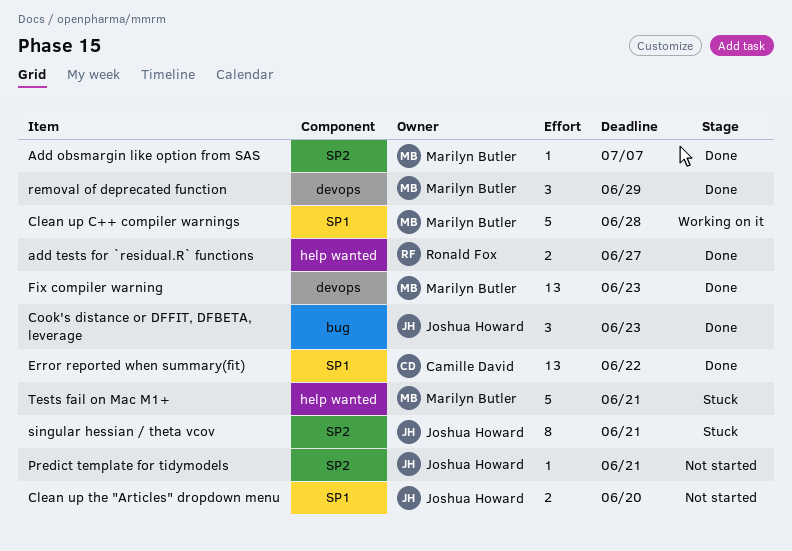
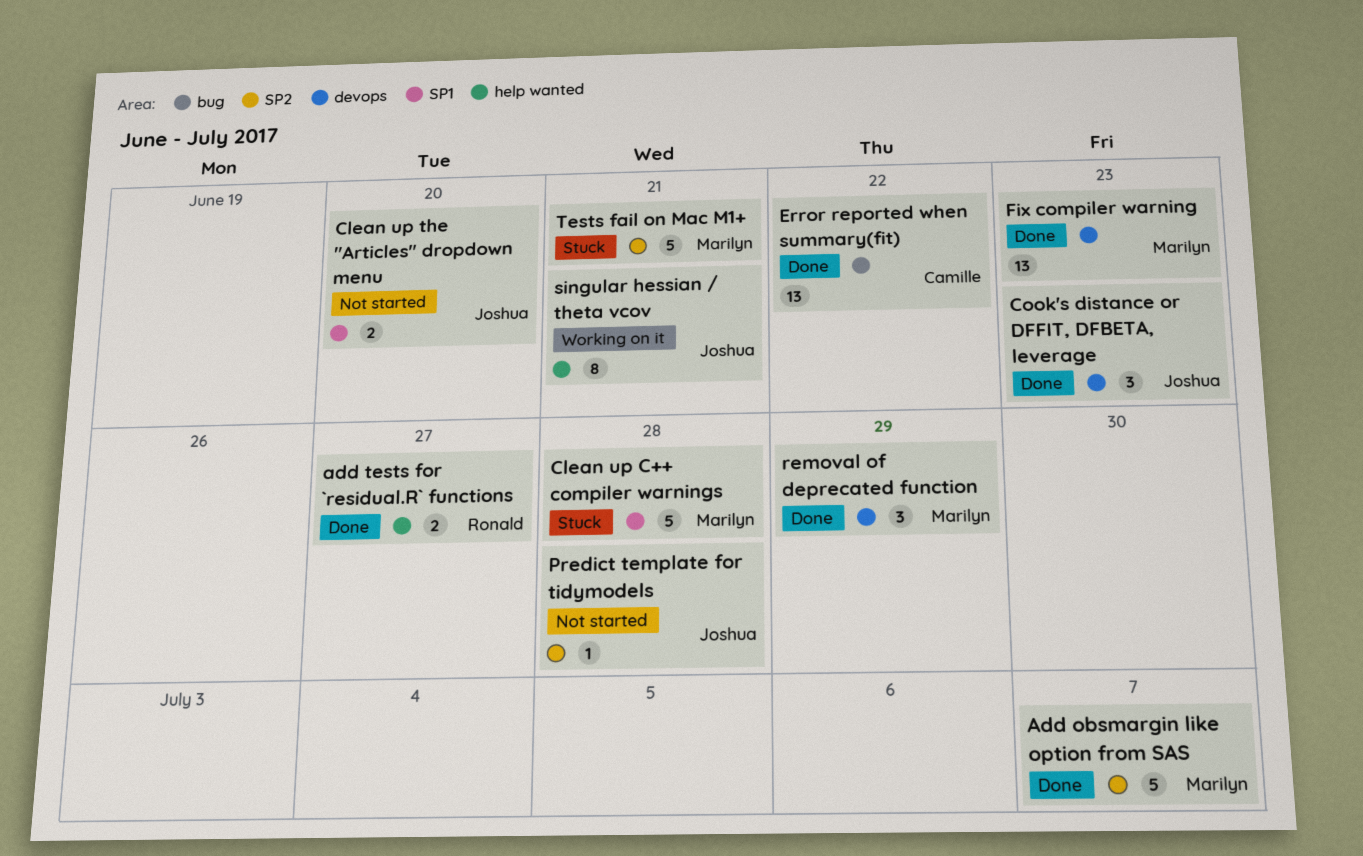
Add obsmargin like option from SAS, estimate: 1 -> 5
Clean up C++ compiler warnings, status: Working on it -> Stuck
Cook's distance or DFFIT, DFBETA, leverage, label: bug -> devops
Error reported when summary(fit), label: SP1 -> bug
Predict template for tidymodels, due: Jun 21 -> Jun 28
singular hessian / theta vcov, status: Stuck -> Working on it
singular hessian / theta vcov, label: SP2 -> help wanted
Tests fail on Mac M1+, label: help wanted -> SP2

